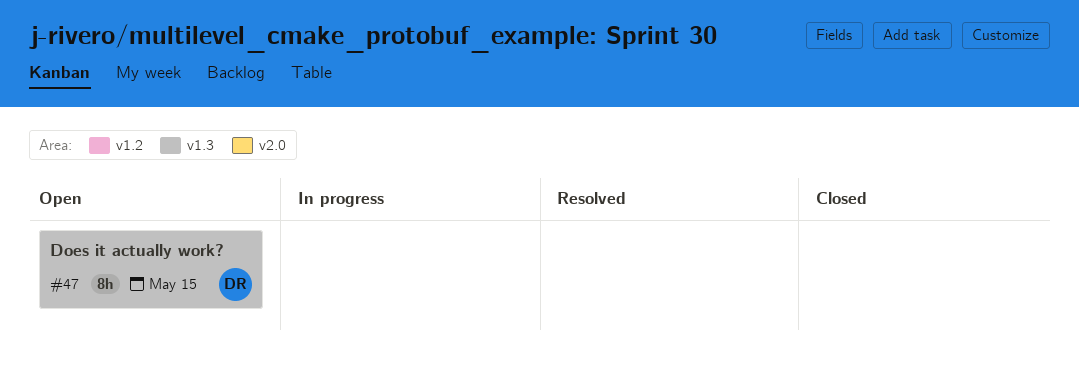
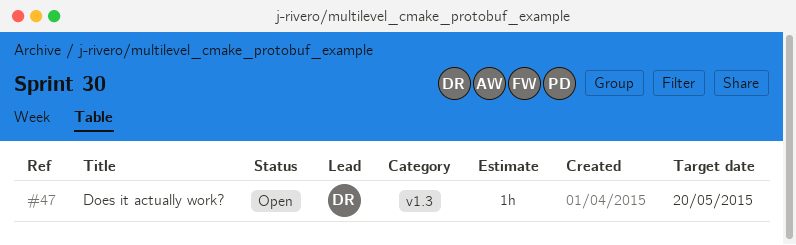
#47, estimate: 8h -> 1h
#47, due: May 15 -> May 20

